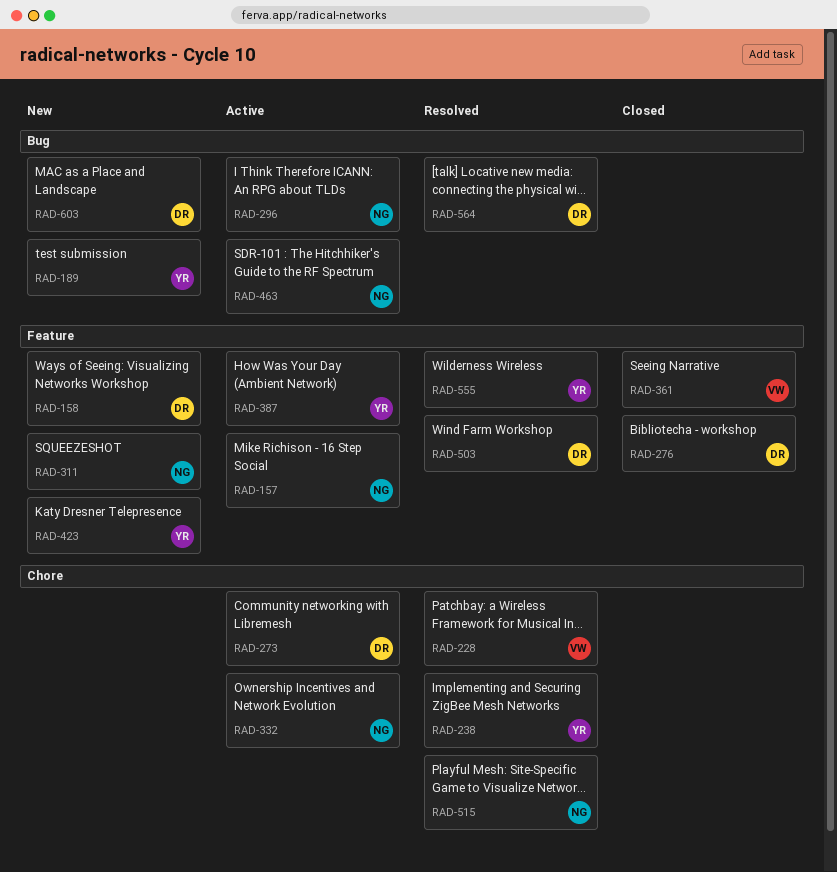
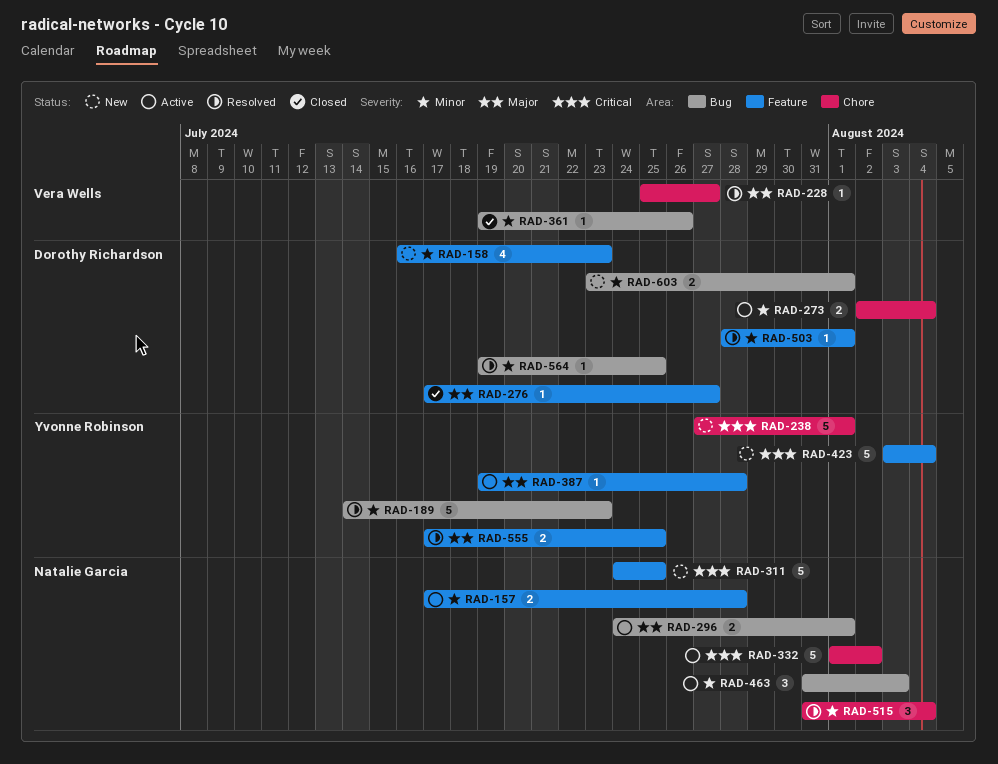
RAD-189, status: New -> Resolved
RAD-238, status: Resolved -> New
RAD-361, label: Feature -> Bug

